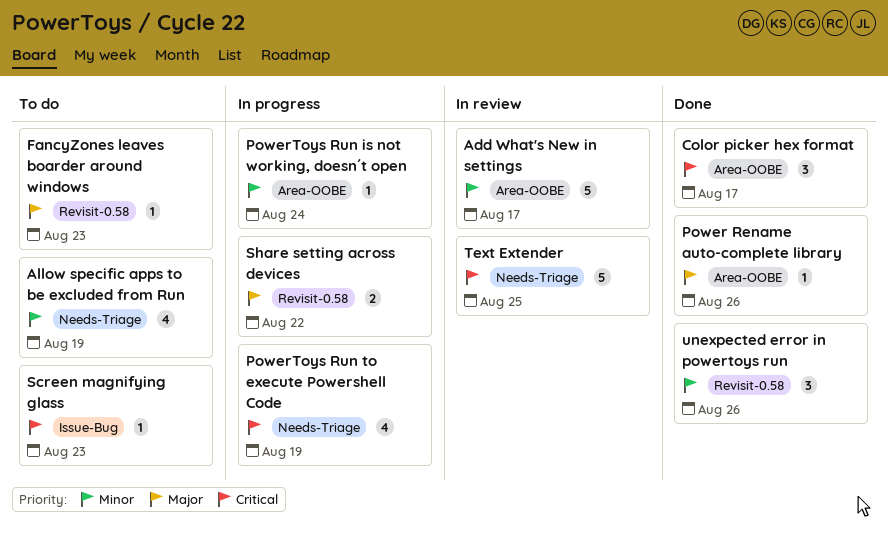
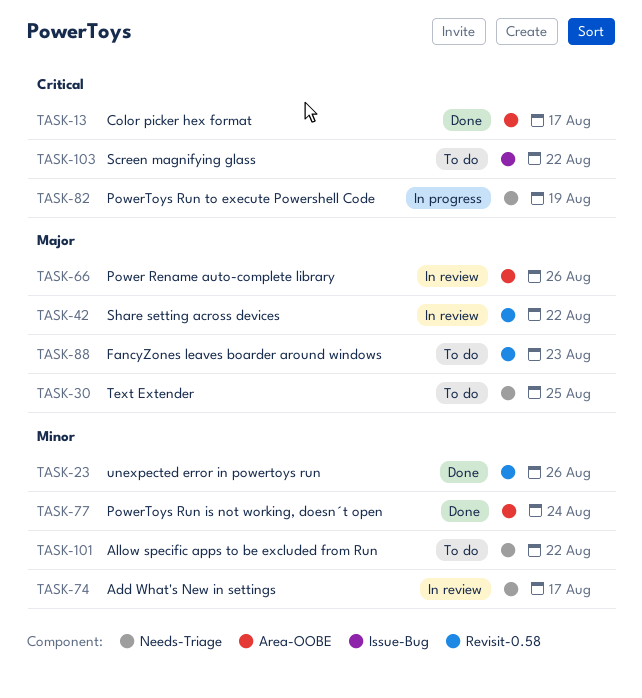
Add What's New in settings, label: Area-OOBE -> Needs-Triage
Allow specific apps to be excluded from Run, due: Aug 19 -> Aug 22
Power Rename auto-complete library, status: Done -> In review
PowerToys Run is not working, doesn´t open, status: In progress -> Done
Screen magnifying glass, due: Aug 23 -> Aug 22
Share setting across devices, status: In progress -> In review
Text Extender, status: In review -> To do
Text Extender, priority: Critical -> Major

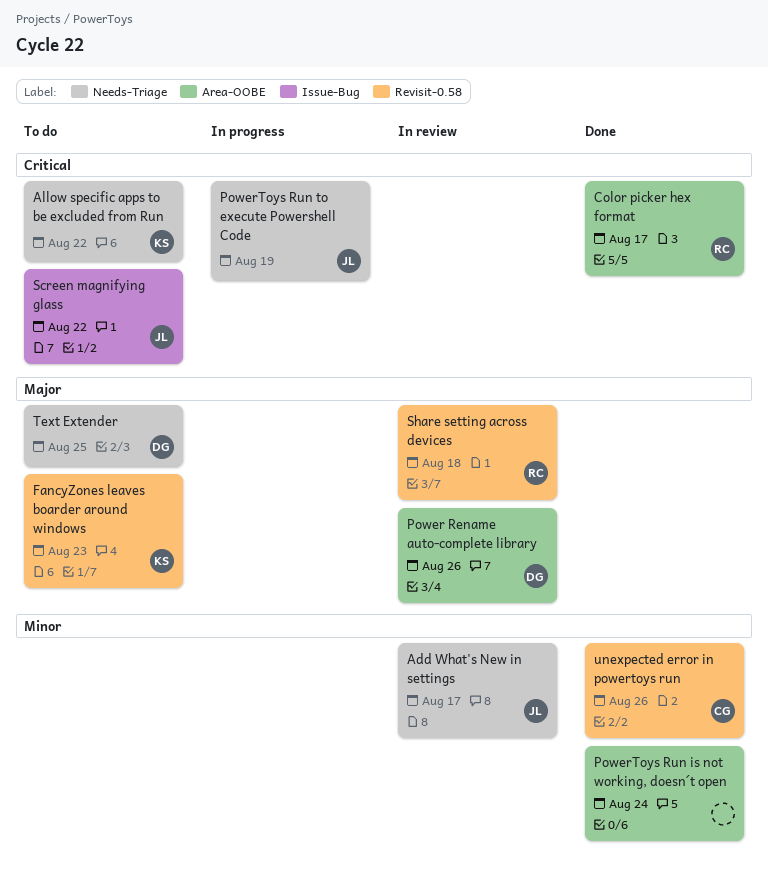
Allow specific apps to be excluded from Run, priority: Minor -> Critical
Share setting across devices, due: Aug 22 -> Aug 18

